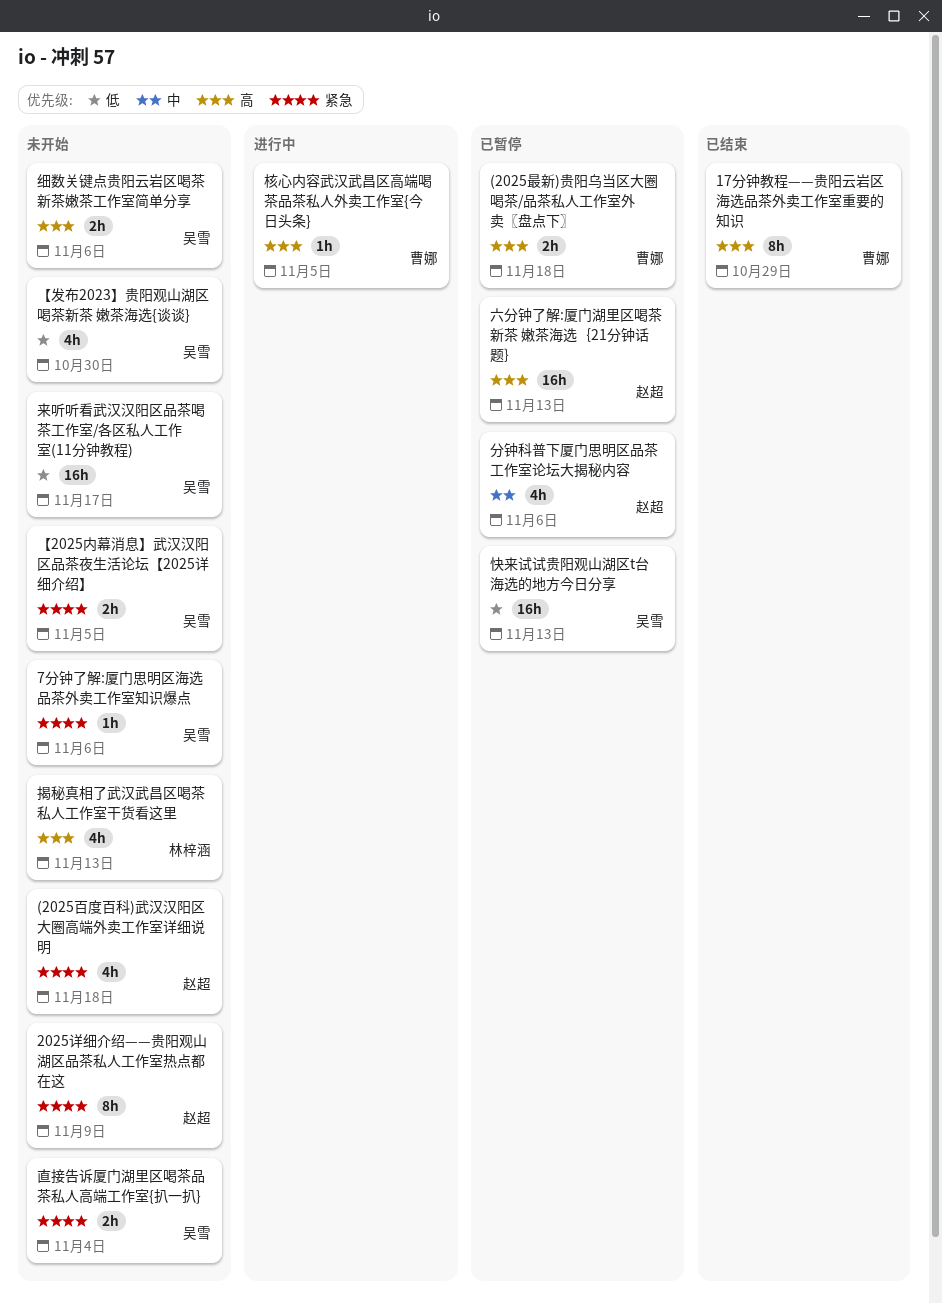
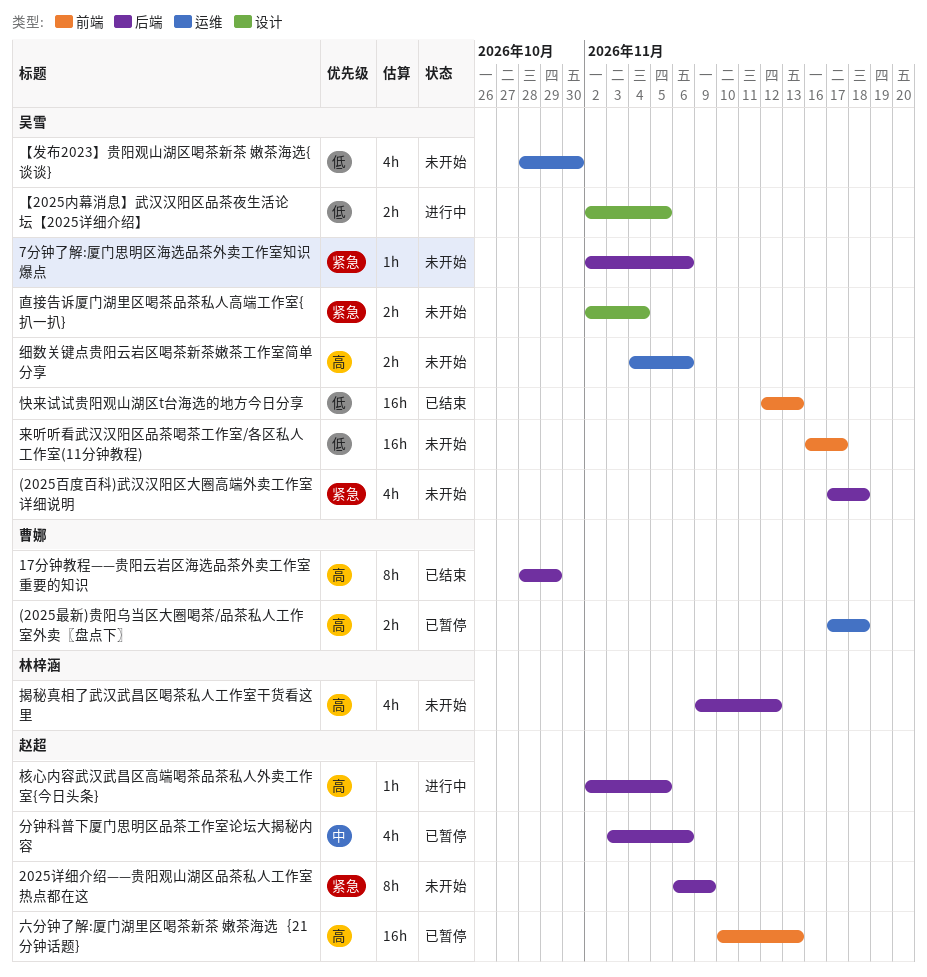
(2025百度百科)武汉汉阳区大圈高端外卖工作室详细说明, owner: 赵超 -> 吴雪
【2025内幕消息】武汉汉阳区品茶夜生活论坛【2025详细介绍】, status: 未开始 -> 进行中
【2025内幕消息】武汉汉阳区品茶夜生活论坛【2025详细介绍】, priority: 紧急 -> 低
快来试试贵阳观山湖区t台海选的地方今日分享, status: 已暂停 -> 已结束
揭秘真相了武汉武昌区喝茶私人工作室干货看这里, due: Nov 13 -> Nov 12
核心内容武汉武昌区高端喝茶品茶私人外卖工作室{今日头条}, owner: 曹娜 -> 赵超

